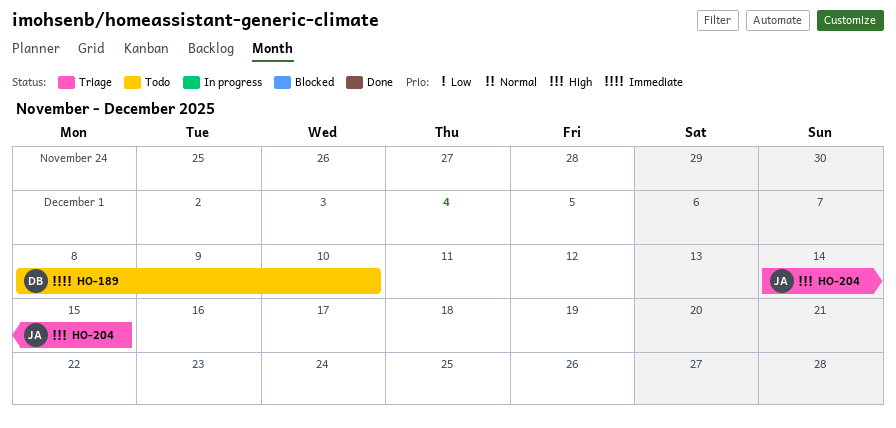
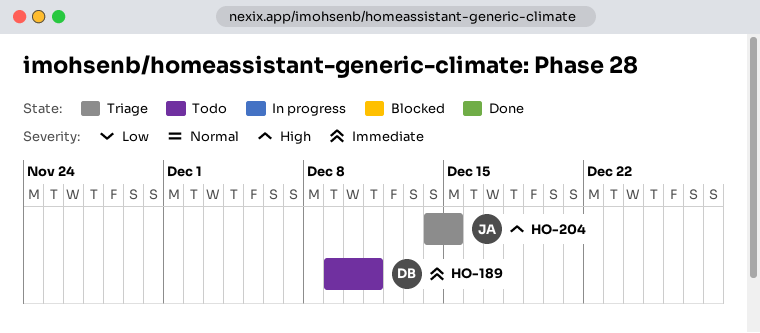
HO-189, start: Dec 8 -> Dec 9
HO-189, due: Dec 10 -> Dec 11

